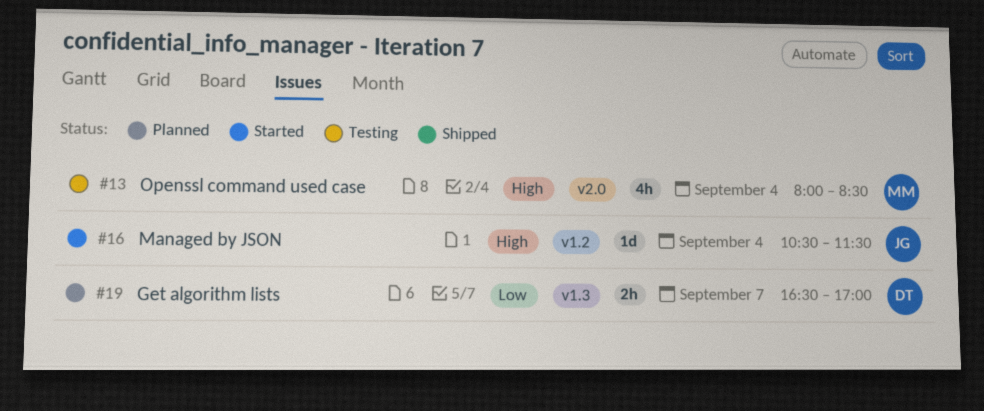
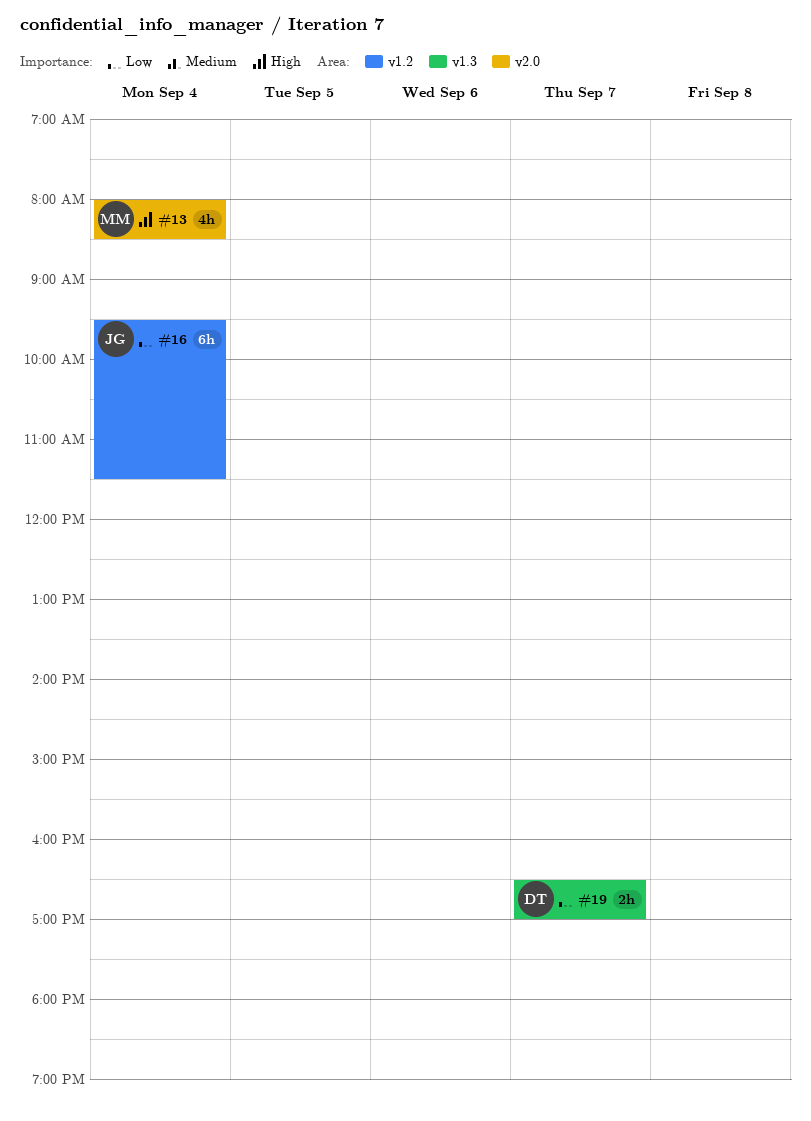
#16, priority: High -> Low
#16, estimate: 1d -> 6h
#16, begins: 10:30 -> 09:30

